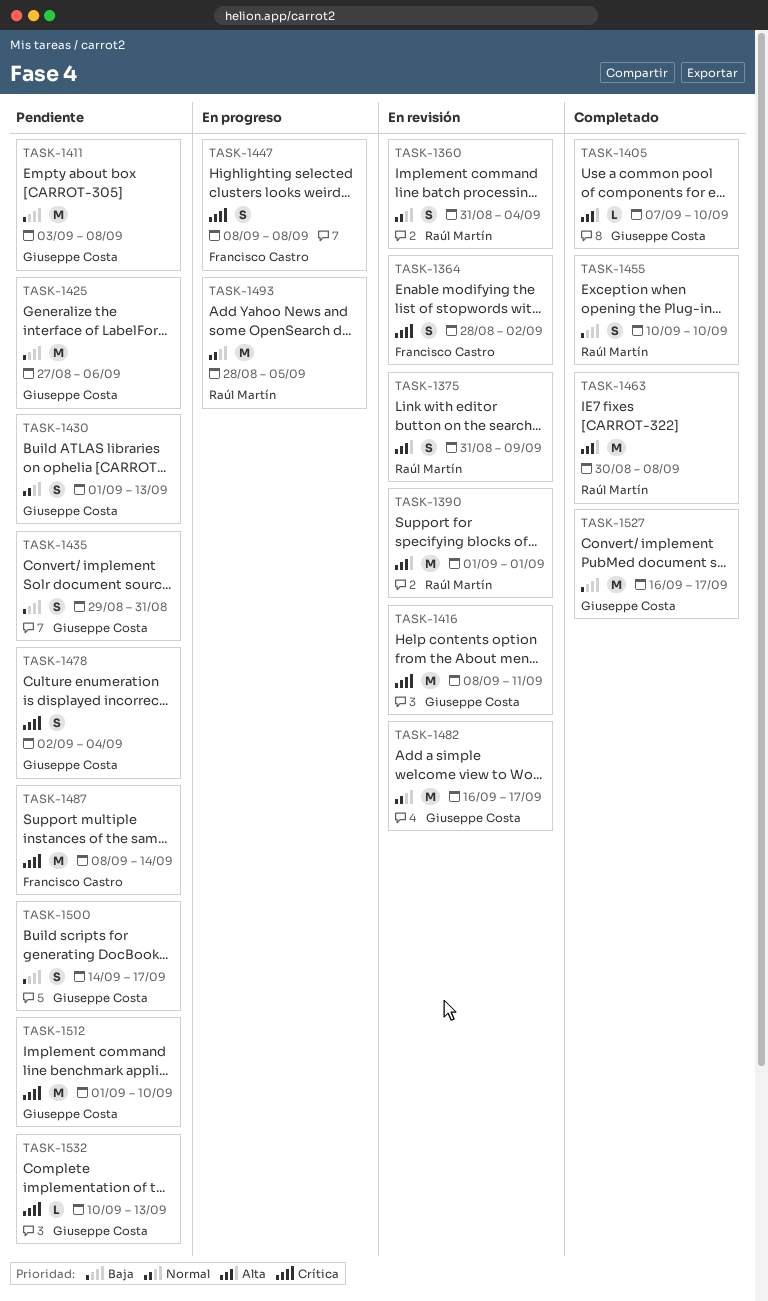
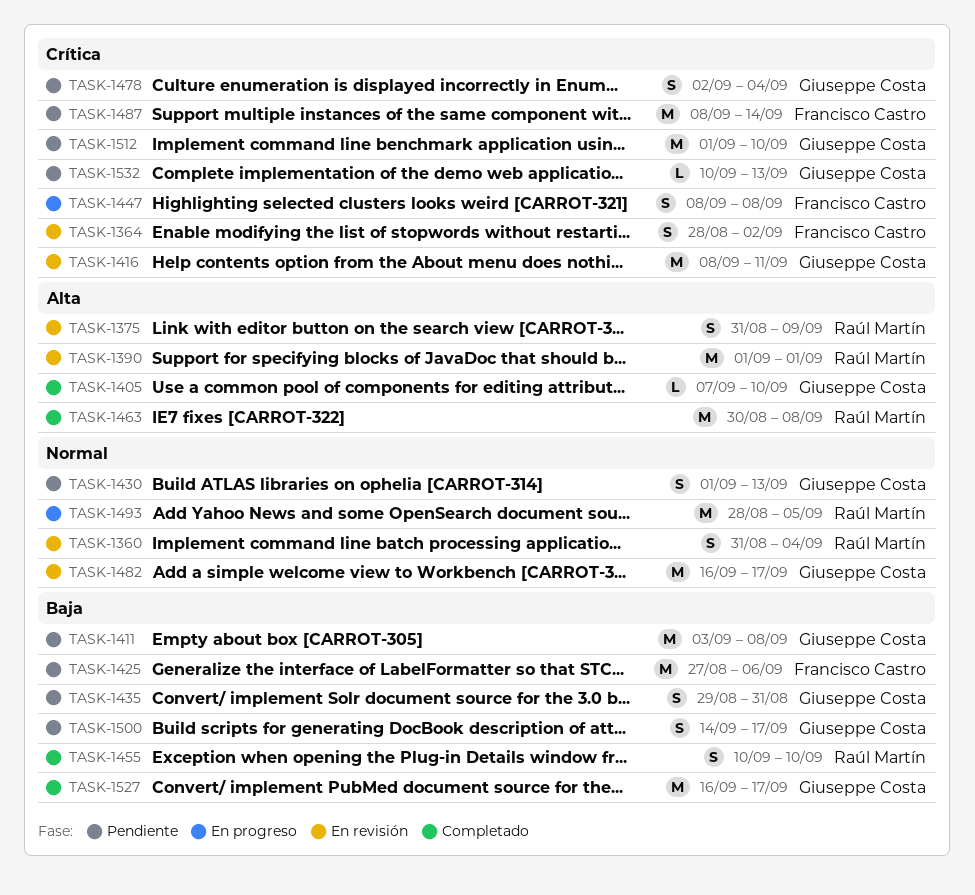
TASK-1425, owner: Giuseppe Costa -> Francisco Castro

